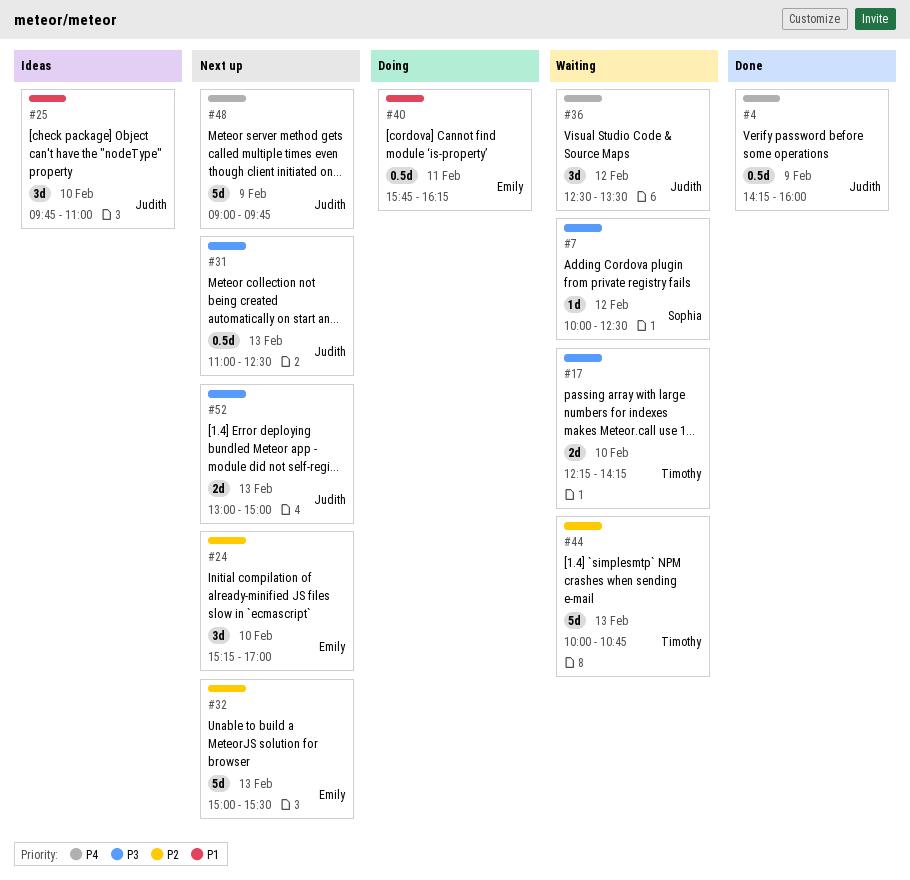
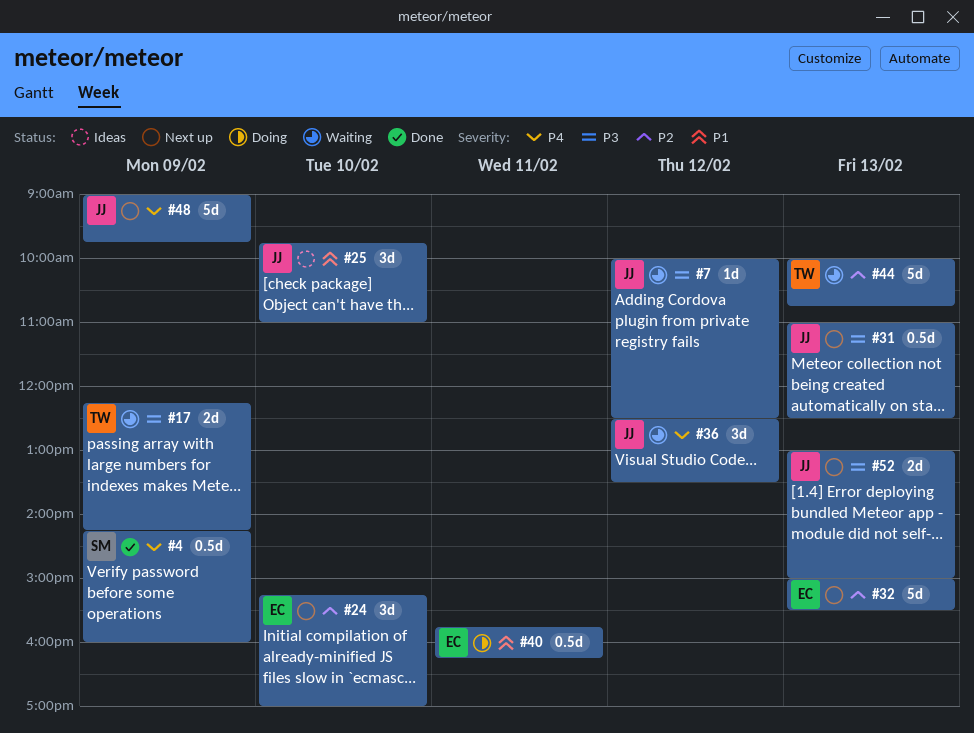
#4, owner: Judith -> Sophia
#7, owner: Sophia -> Judith
#17, day: Feb 10 -> Feb 9

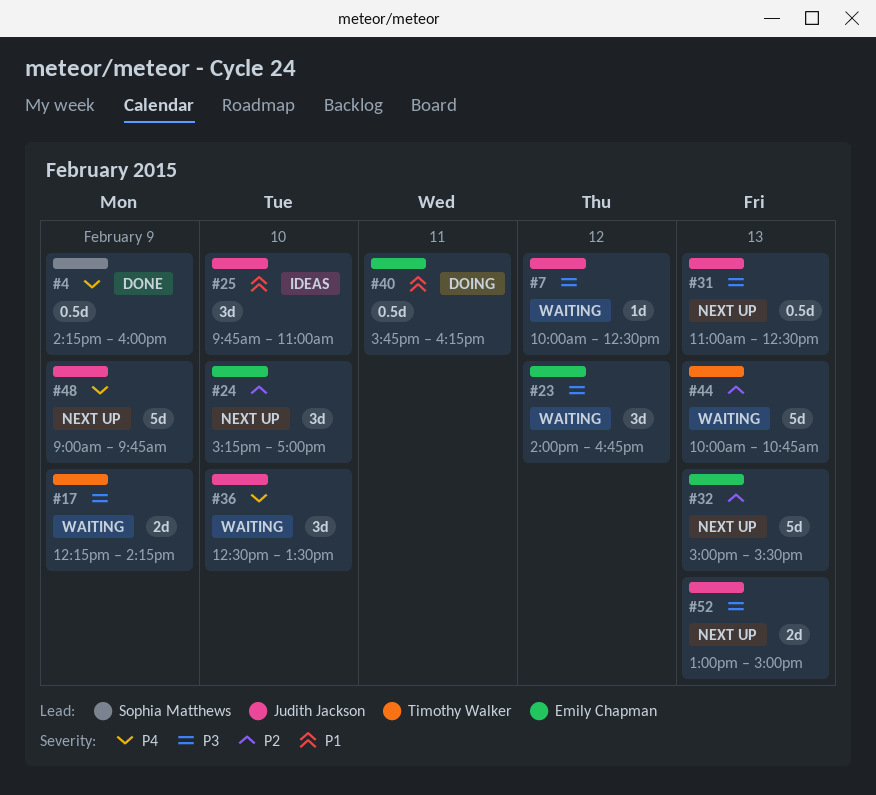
#23: none -> present
#36, day: Feb 12 -> Feb 10

